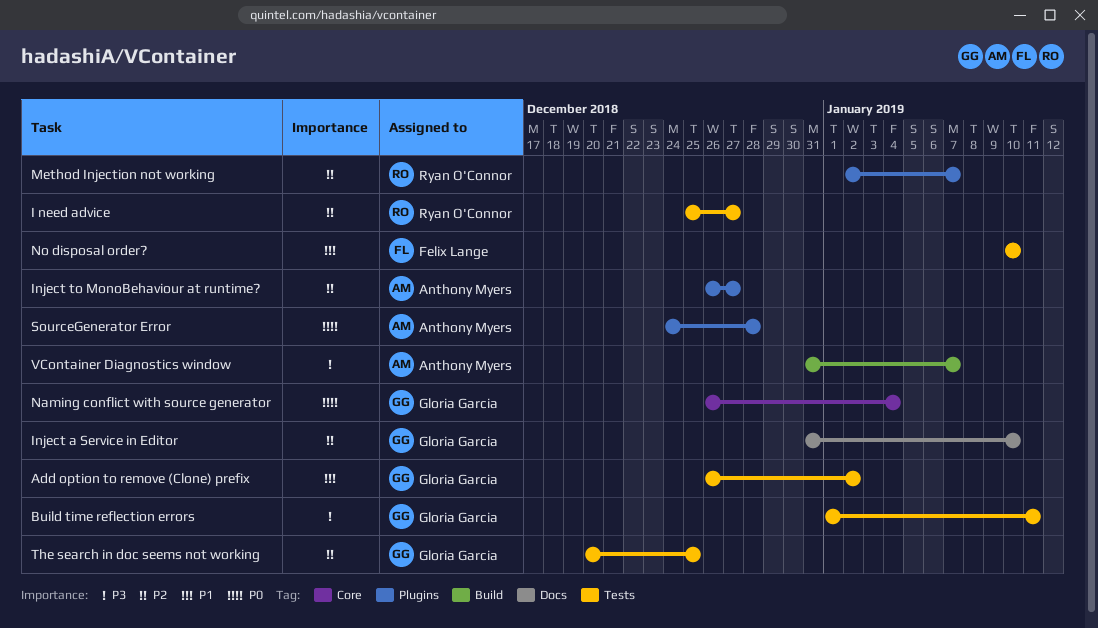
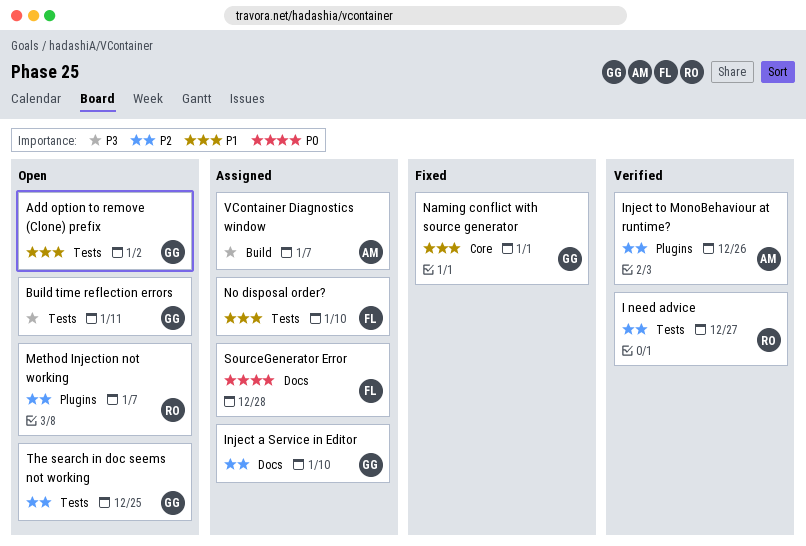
Inject to MonoBehaviour at runtime?, due: Dec 27 -> Dec 26
Naming conflict with source generator, priority: P0 -> P1
Naming conflict with source generator, due: Jan 4 -> Jan 1
SourceGenerator Error, owner: Anthony Myers -> Felix Lange
SourceGenerator Error, label: Plugins -> Docs

